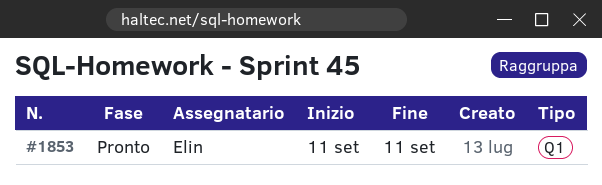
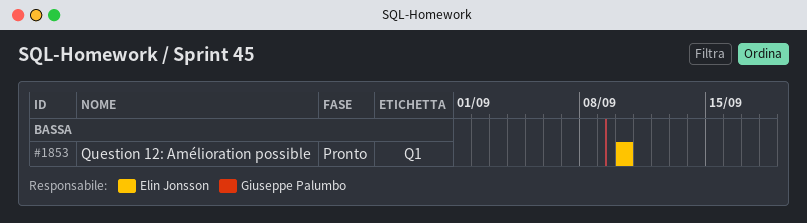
#1853, start: Sep 11 -> Sep 10
#1853, due: Sep 11 -> Sep 10

